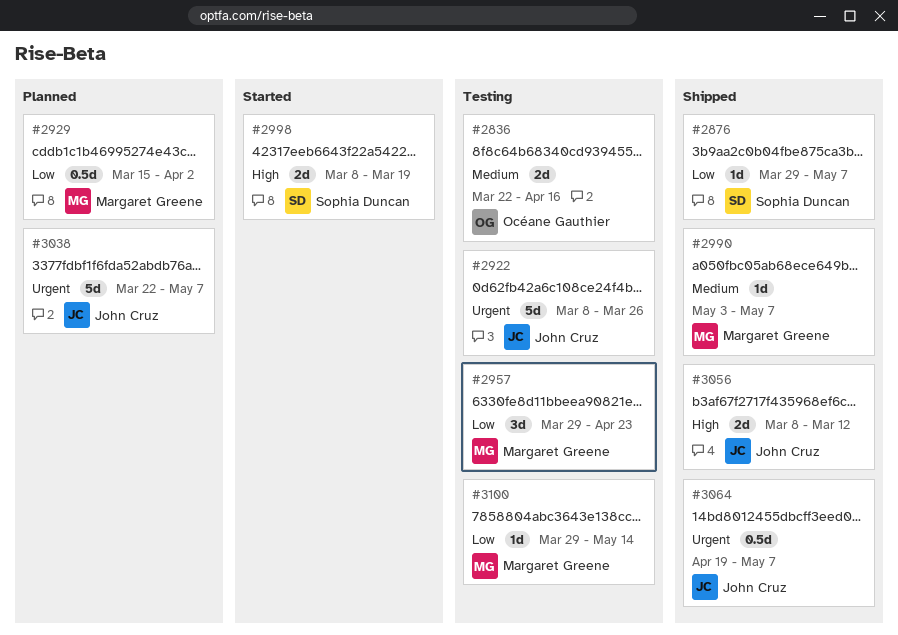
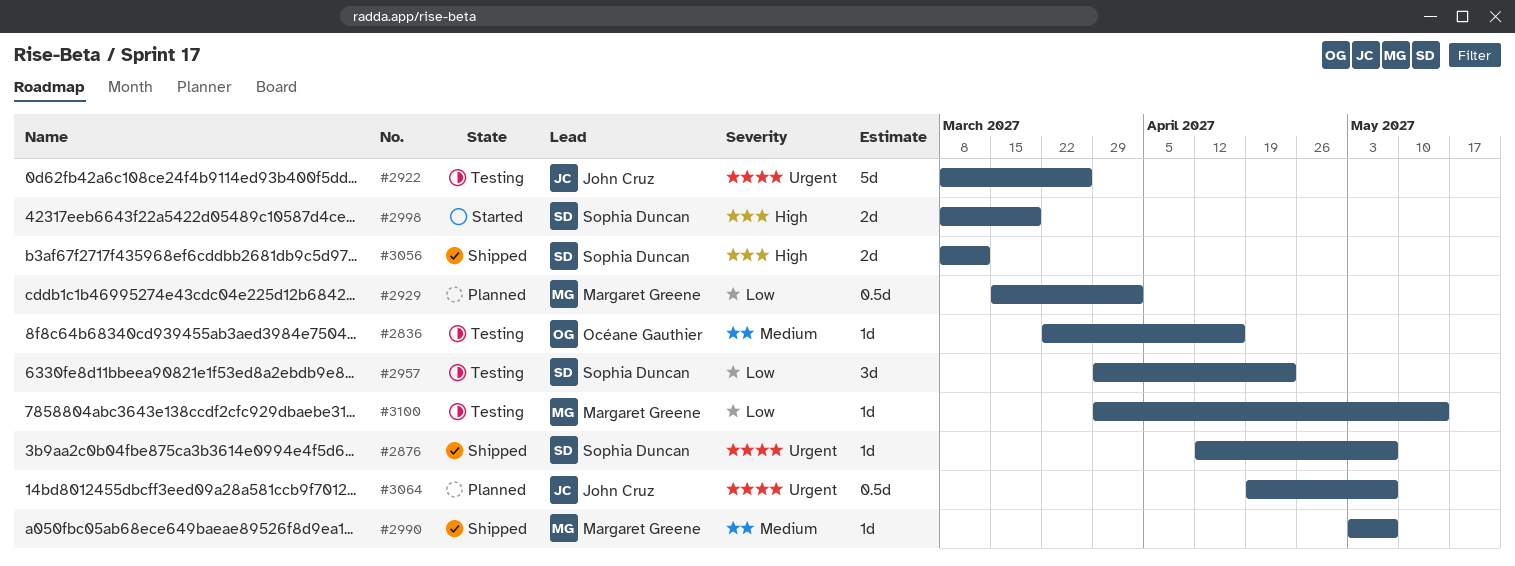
#2836, estimate: 2d -> 1d
#2876, priority: Low -> Urgent
#2876, start: Mar 29 -> Apr 12
#2957, owner: Margaret Greene -> Sophia Duncan
#3038: present -> none
#3056, owner: John Cruz -> Sophia Duncan
#3064, status: Shipped -> Planned

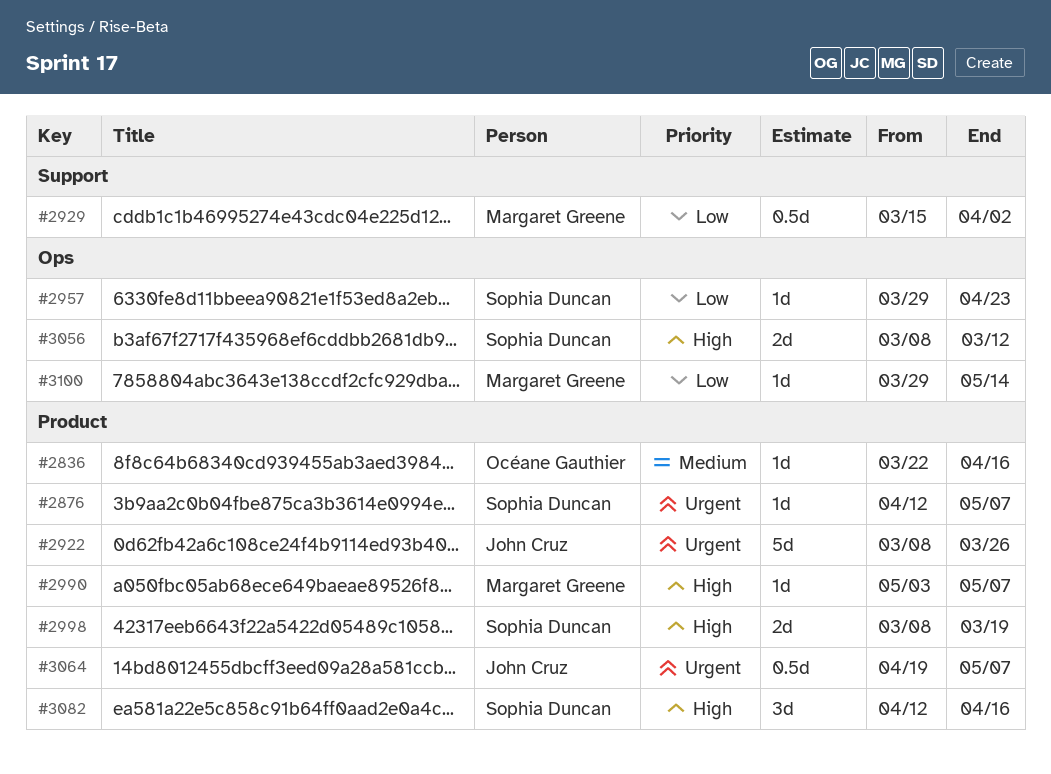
#2957, estimate: 3d -> 1d
#2990, priority: Medium -> High
#3082: none -> present

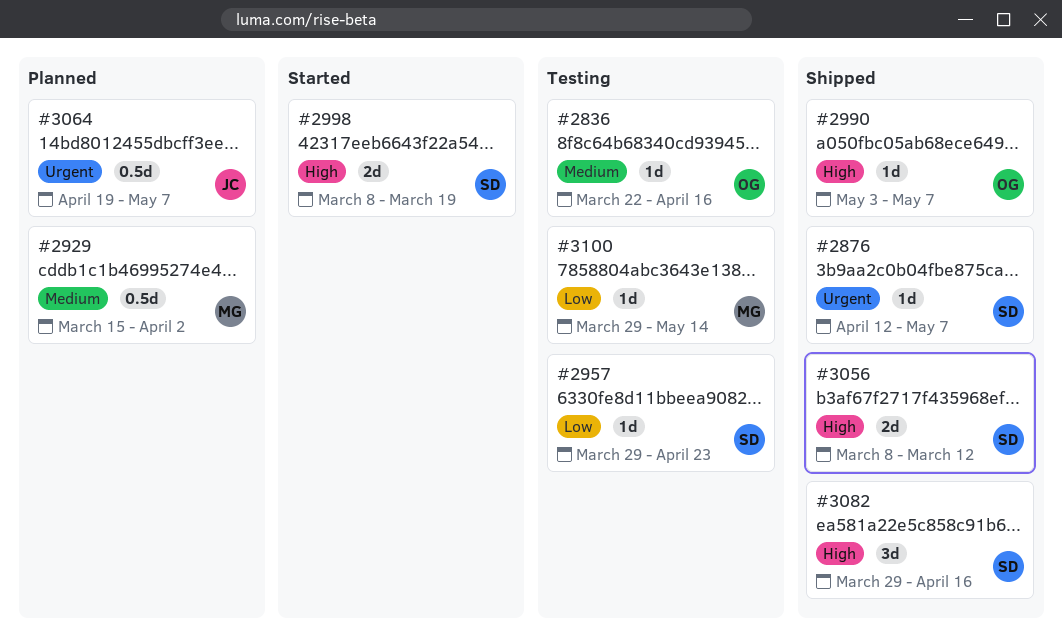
#2922: present -> none
#2929, priority: Low -> Medium
#2990, owner: Margaret Greene -> Océane Gauthier
#3082, start: Apr 12 -> Mar 29

